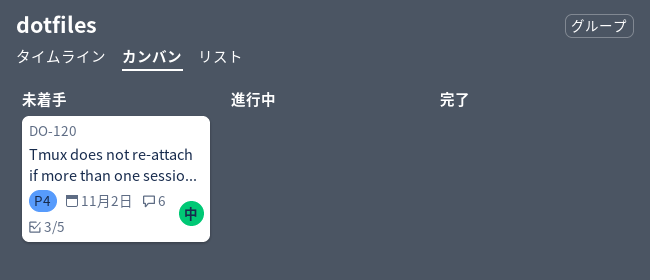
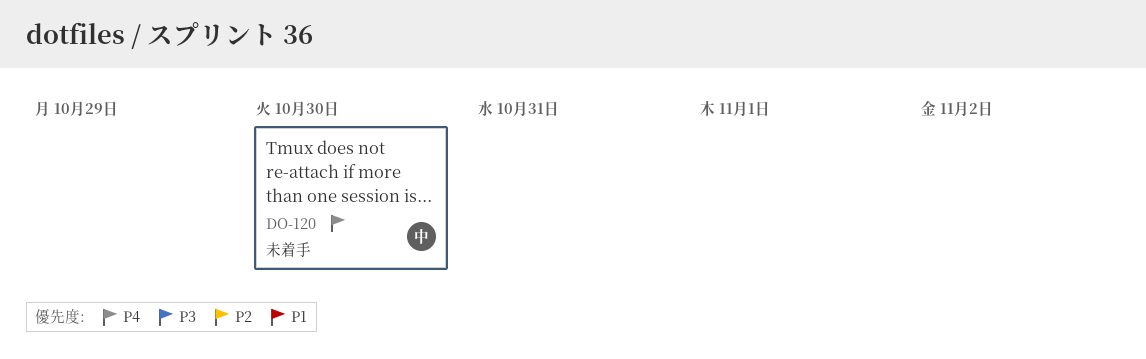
DO-120, due: Nov 2 -> Oct 30

